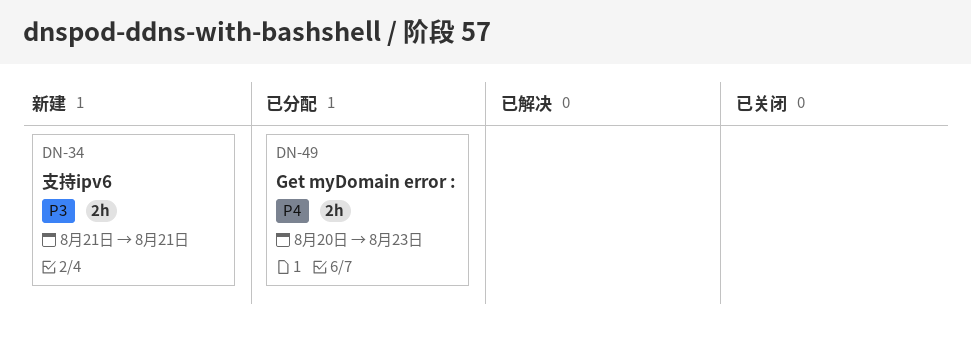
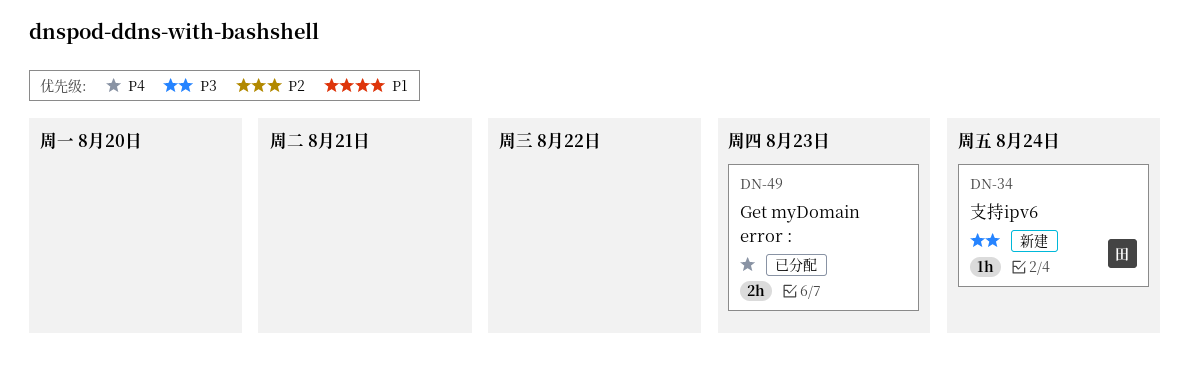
DN-34, estimate: 2h -> 1h
DN-34, due: Aug 21 -> Aug 24

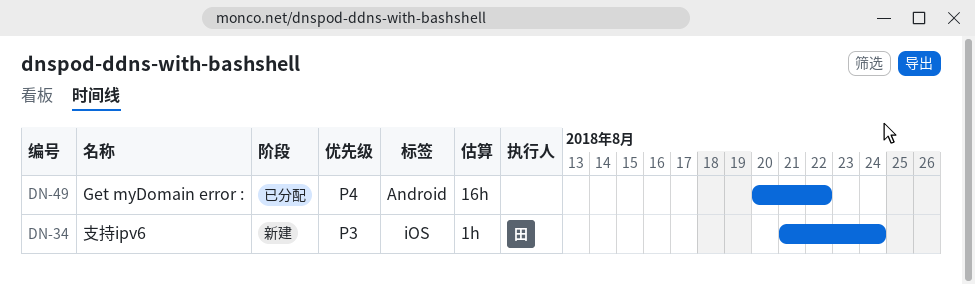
DN-49, estimate: 2h -> 16h
DN-49, due: Aug 23 -> Aug 22

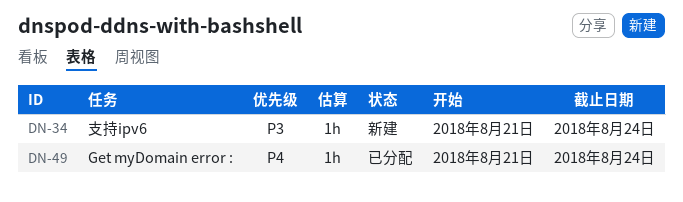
DN-49, estimate: 16h -> 1h
DN-49, start: Aug 20 -> Aug 21
DN-49, due: Aug 22 -> Aug 24

